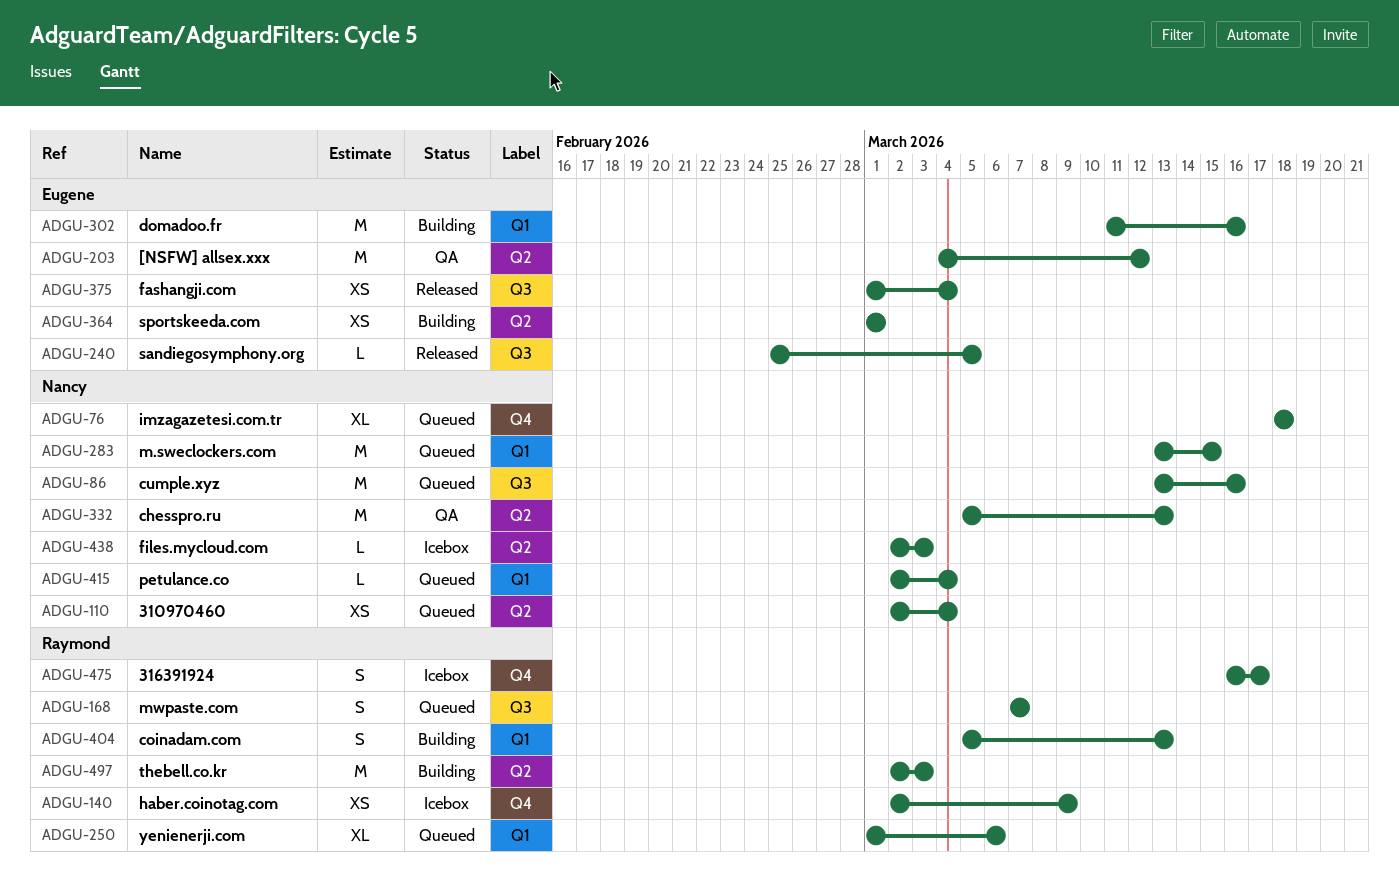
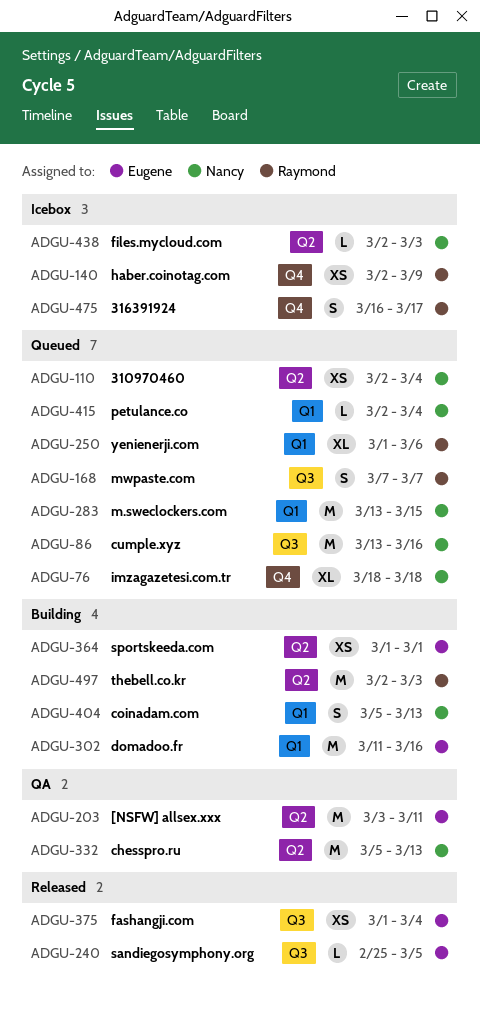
ADGU-203, start: Mar 4 -> Mar 3
ADGU-203, due: Mar 12 -> Mar 11
ADGU-404, owner: Raymond -> Nancy

